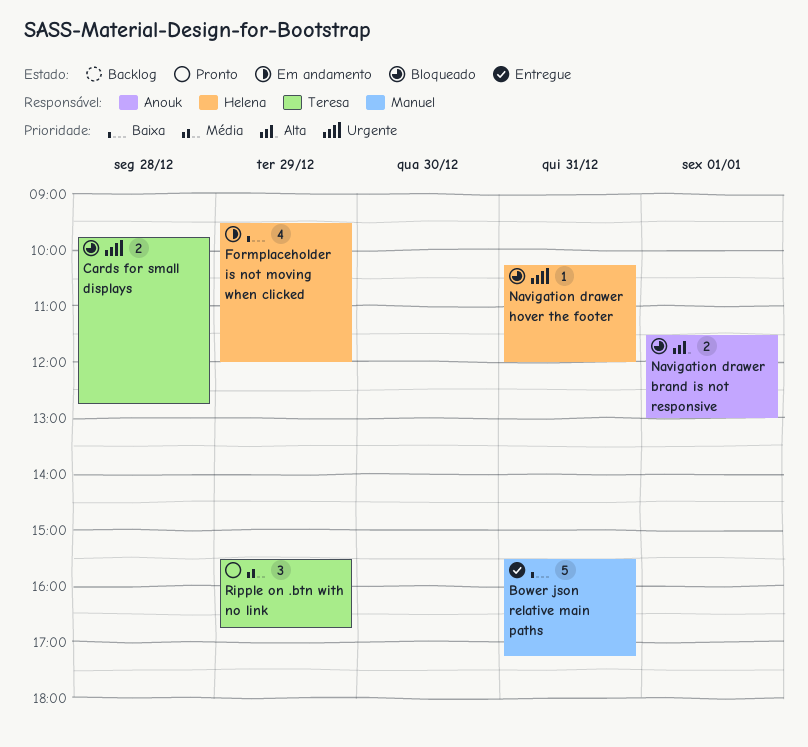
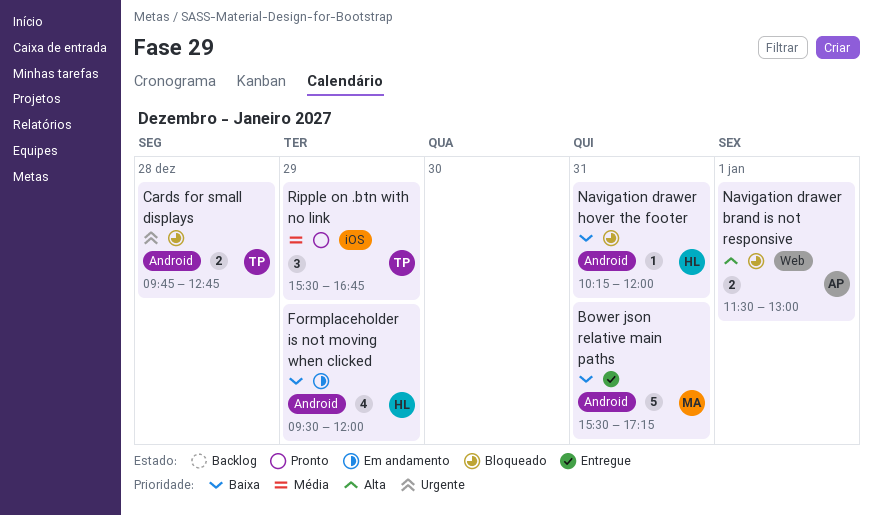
Navigation drawer hover the footer, priority: Urgente -> Baixa

